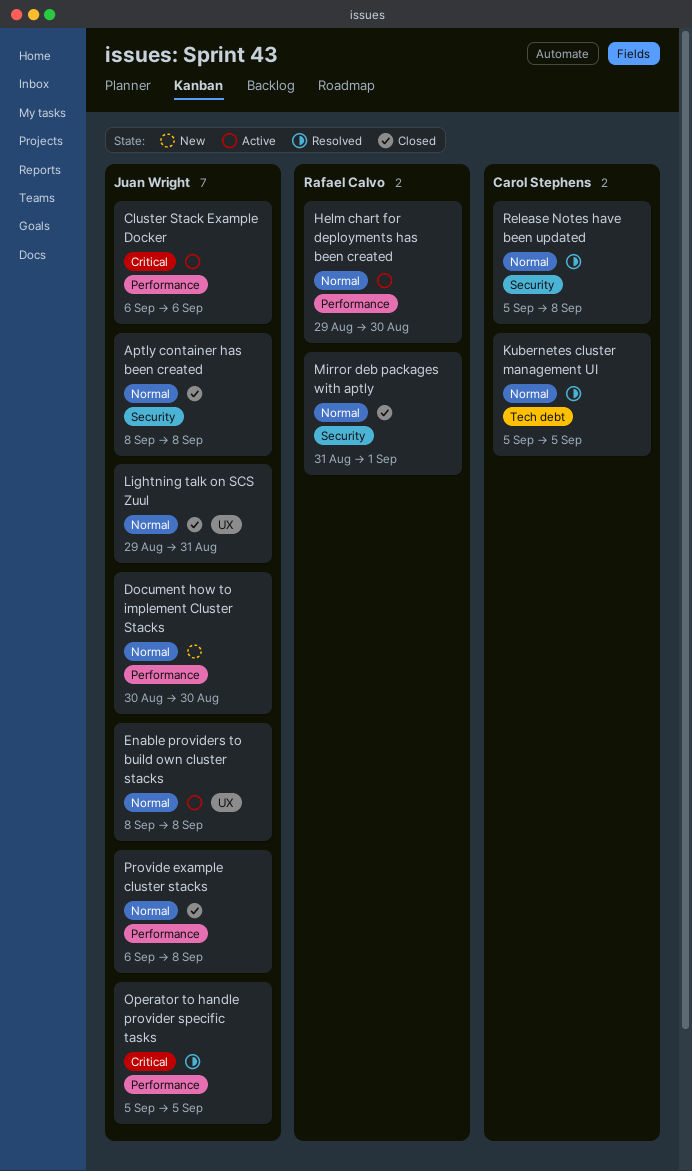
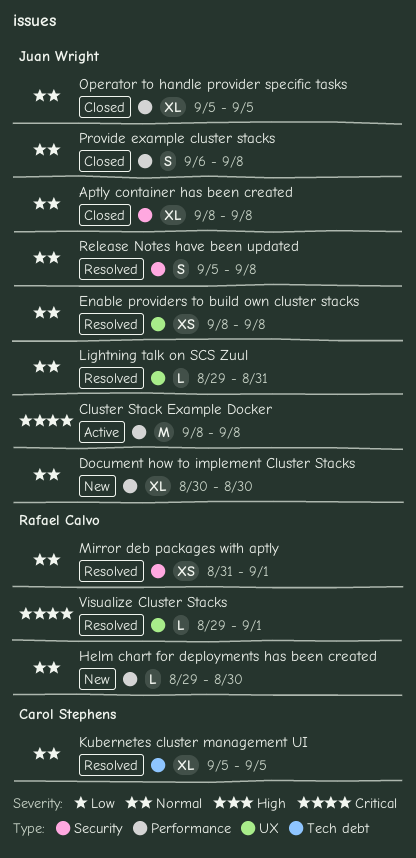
Cluster Stack Example Docker, start: Sep 6 -> Sep 8
Cluster Stack Example Docker, due: Sep 6 -> Sep 8
Enable providers to build own cluster stacks, status: Active -> Resolved
Helm chart for deployments has been created, status: Active -> New
Lightning talk on SCS Zuul, status: Closed -> Resolved
Mirror deb packages with aptly, status: Closed -> Resolved
Operator to handle provider specific tasks, status: Resolved -> Closed
Operator to handle provider specific tasks, priority: Critical -> Normal
Release Notes have been updated, owner: Carol Stephens -> Juan Wright
Visualize Cluster Stacks: none -> present

